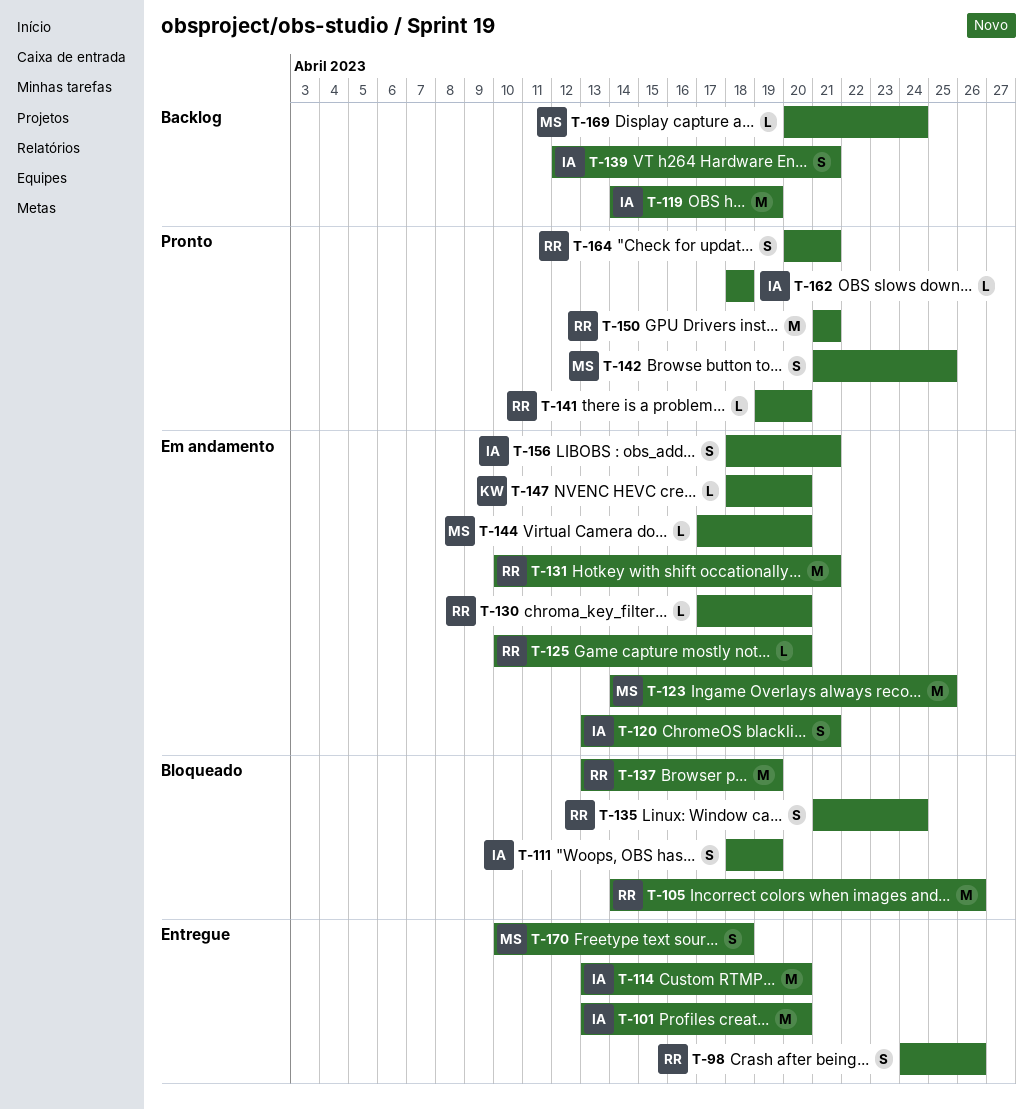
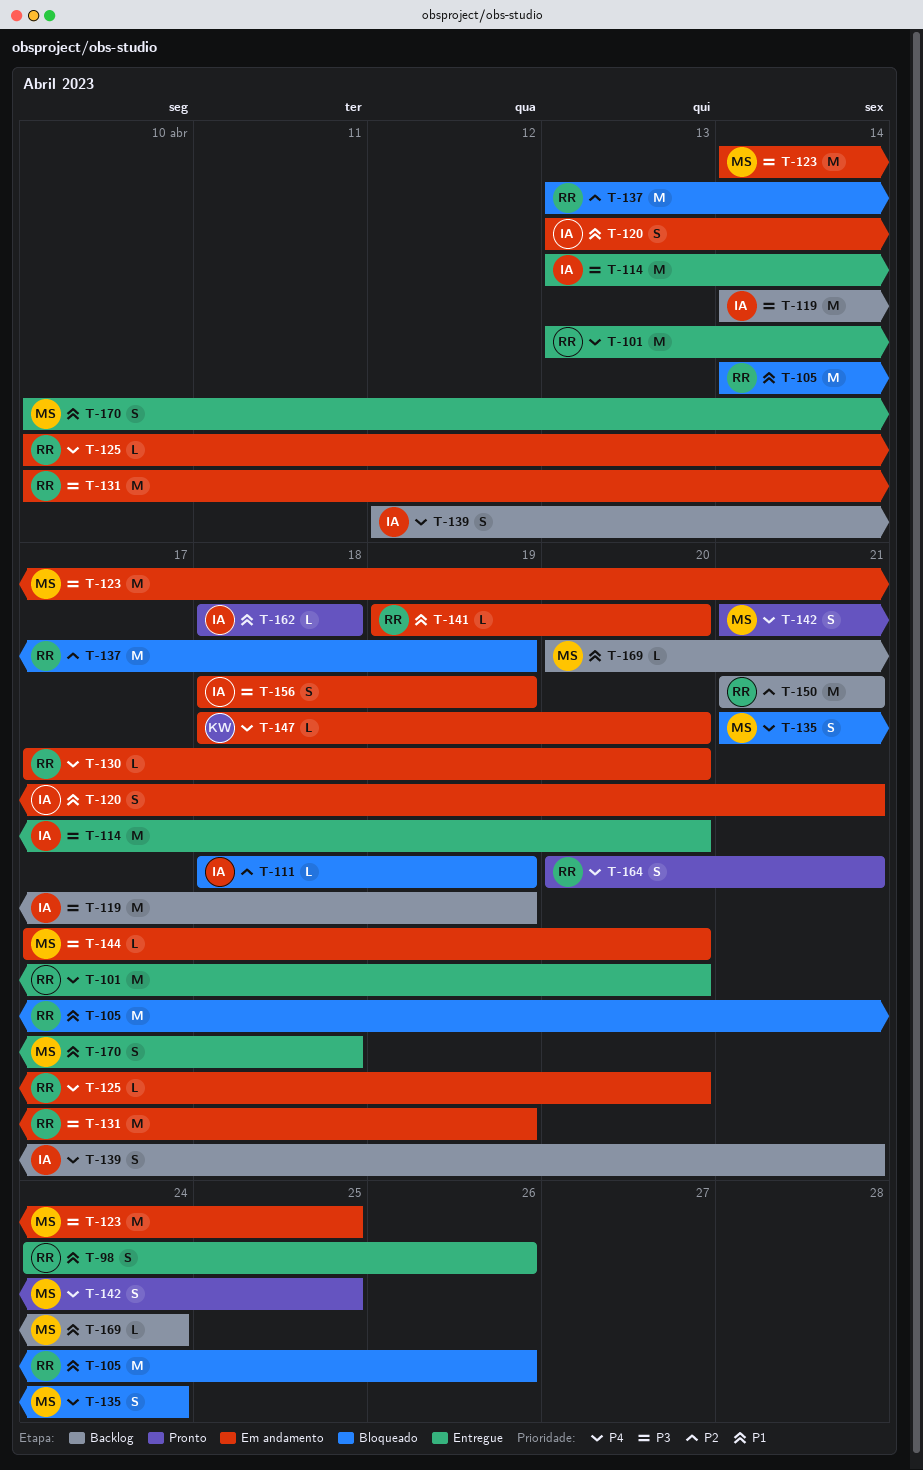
T-101, owner: IA -> RR
T-111, estimate: S -> L
T-131, due: Apr 21 -> Apr 19
T-135, owner: RR -> MS
T-141, status: Pronto -> Em andamento
T-150, status: Pronto -> Backlog
T-156, due: Apr 21 -> Apr 19

